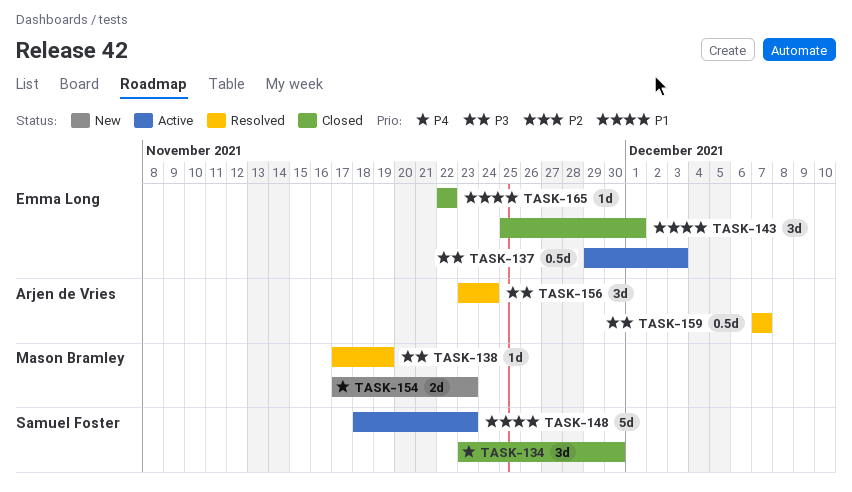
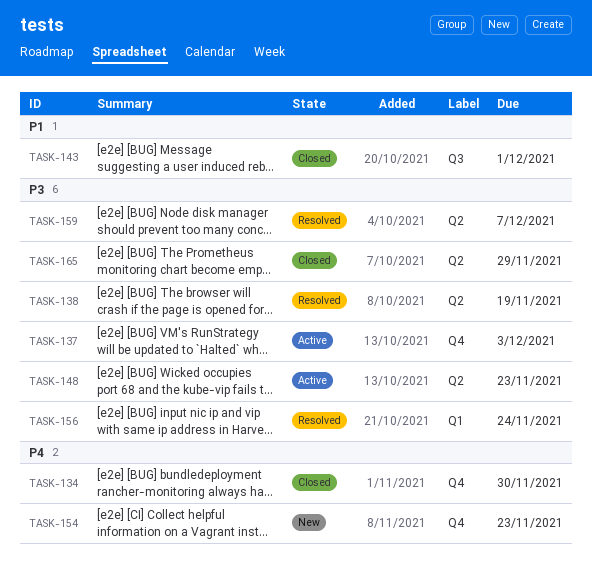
TASK-148, priority: P1 -> P3
TASK-165, priority: P1 -> P3
TASK-165, due: Nov 22 -> Nov 29

